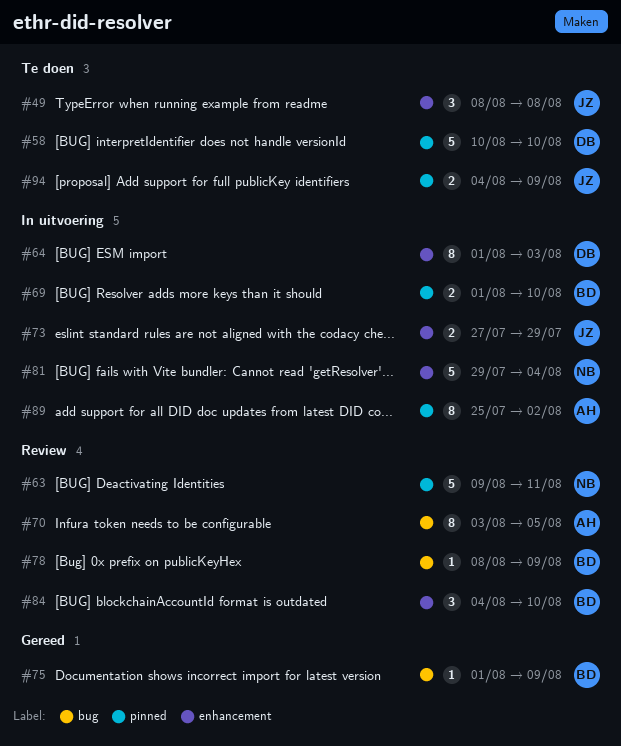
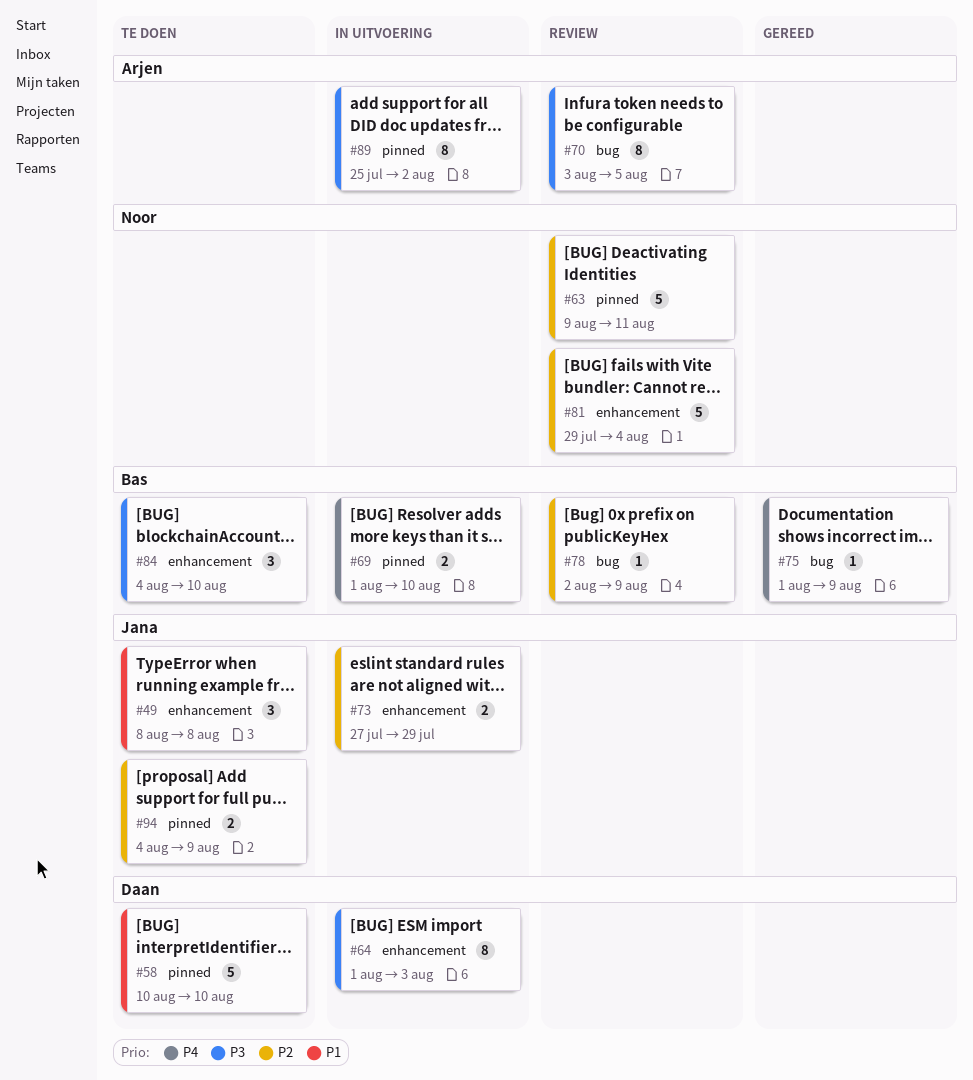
#78, start: Aug 8 -> Aug 2
#81, status: In uitvoering -> Review
#84, status: Review -> Te doen

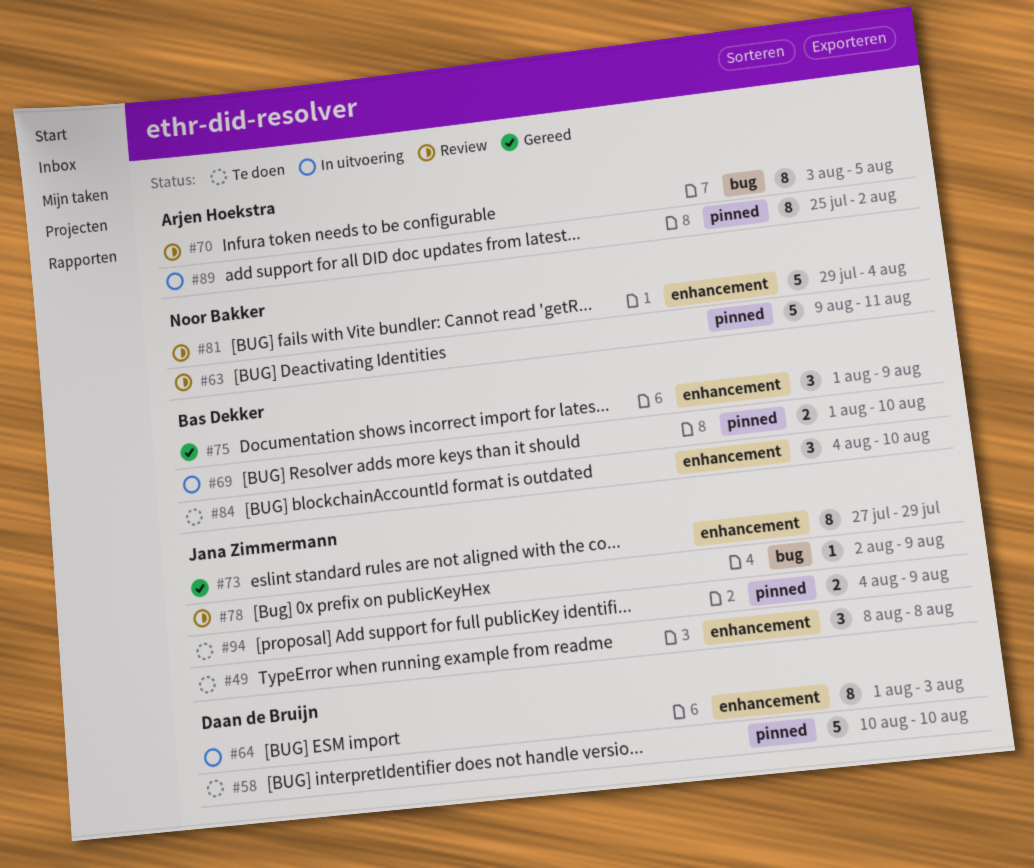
#73, status: In uitvoering -> Gereed
#73, estimate: 2 -> 8
#75, label: bug -> enhancement
#75, estimate: 1 -> 3
#78, owner: Bas Dekker -> Jana Zimmermann

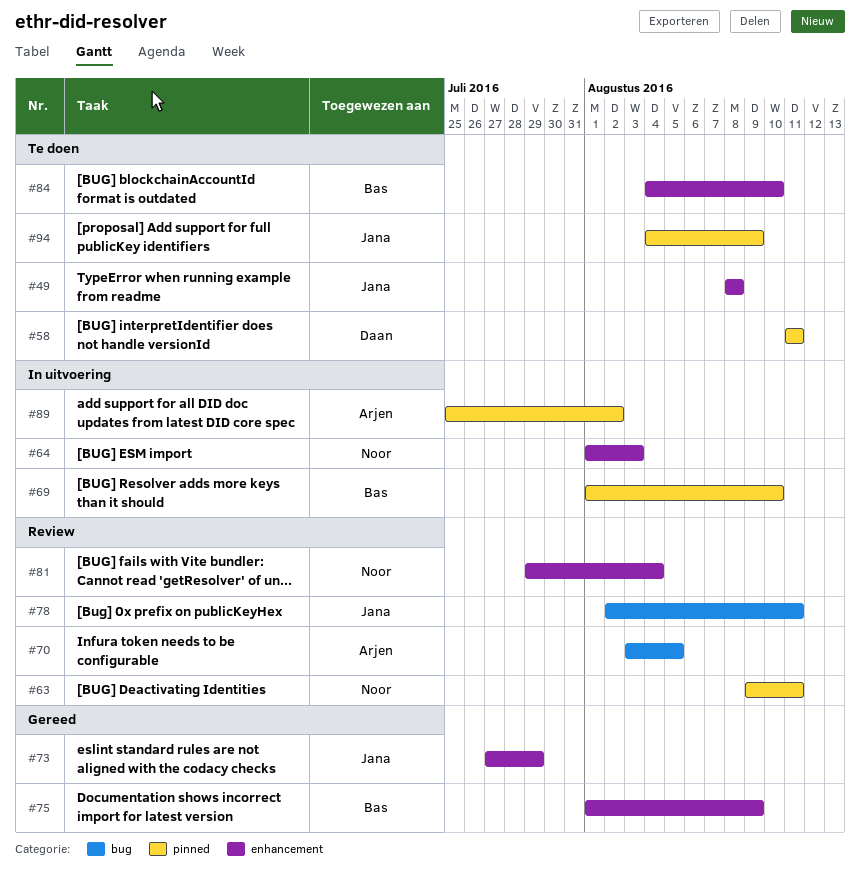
#58, start: Aug 10 -> Aug 11
#58, due: Aug 10 -> Aug 11
#64, owner: Daan de Bruijn -> Noor Bakker
#78, due: Aug 9 -> Aug 11

